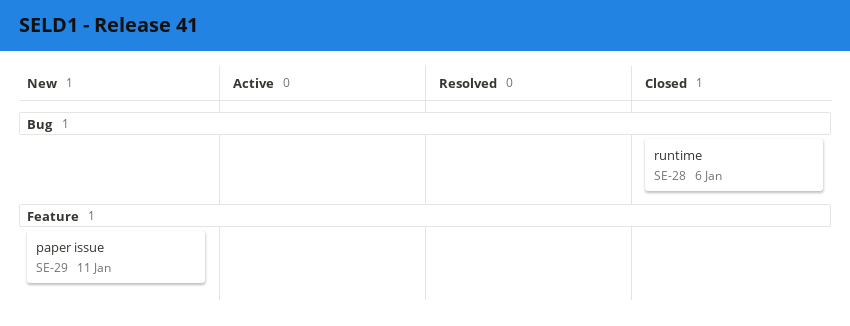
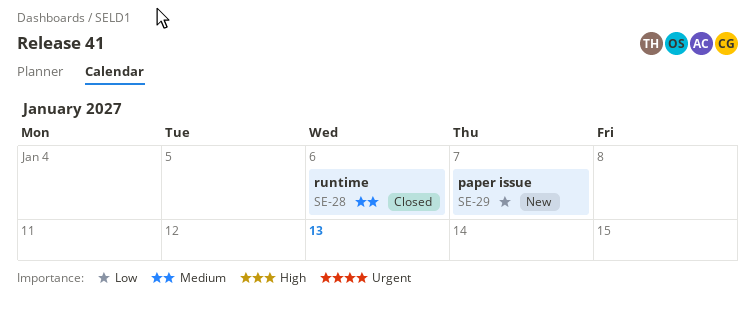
SE-29, due: Jan 11 -> Jan 7

